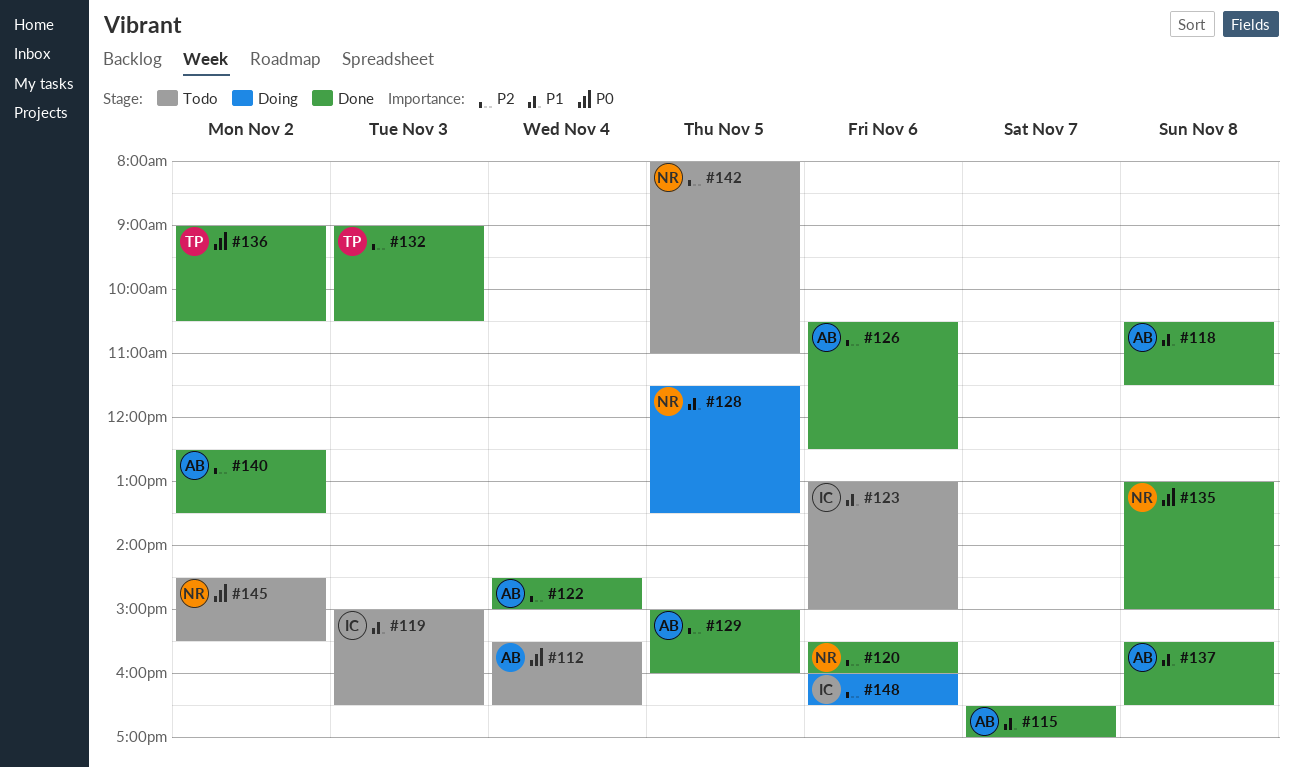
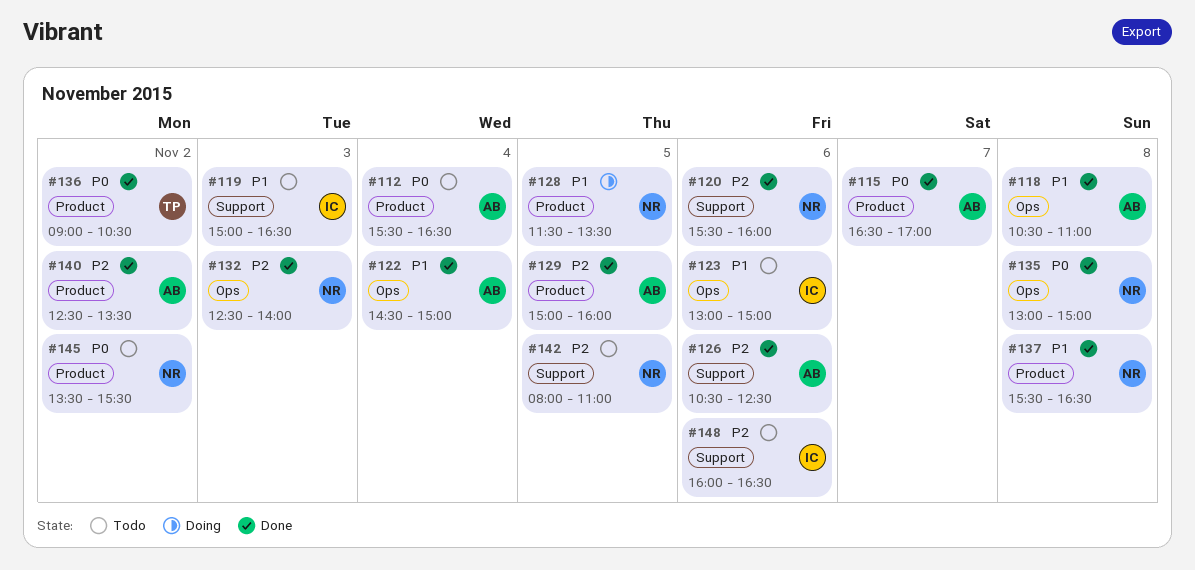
#115, priority: P1 -> P0
#118, ends: 11:30 -> 11:00
#122, priority: P2 -> P1
#132, owner: TP -> NR
#132, begins: 09:00 -> 12:30
#132, ends: 10:30 -> 14:00
#137, owner: AB -> NR
#145, begins: 14:30 -> 13:30
#148, status: Doing -> Todo

